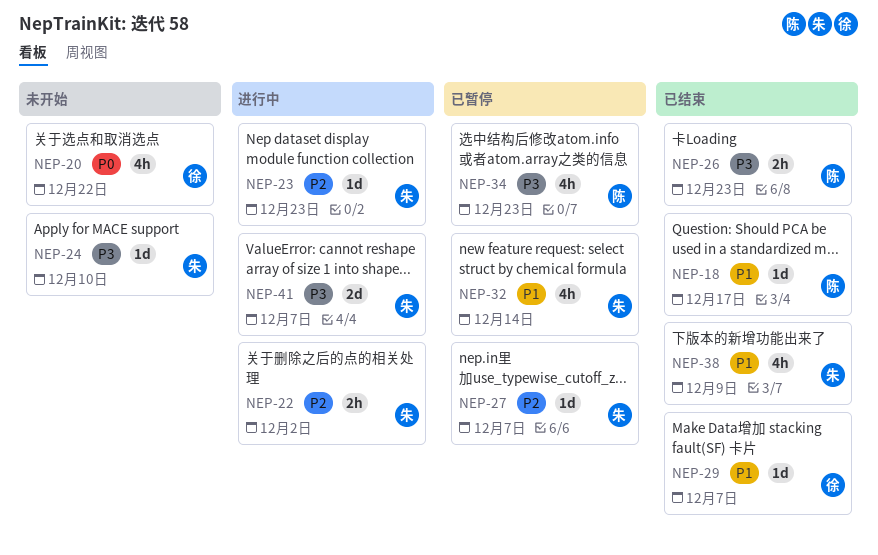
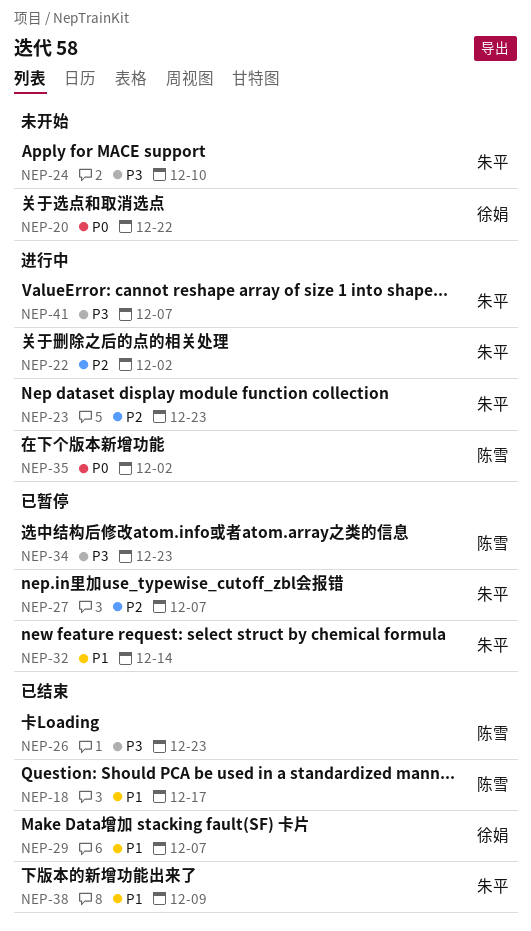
NEP-35: none -> present

